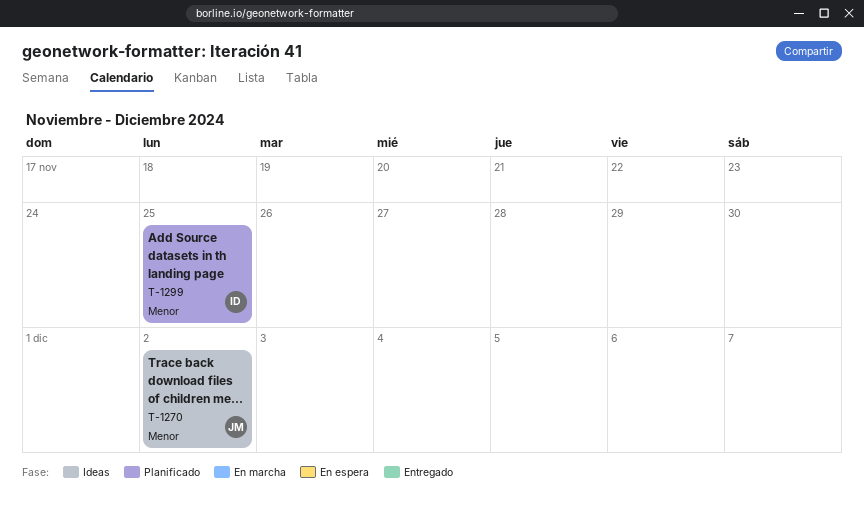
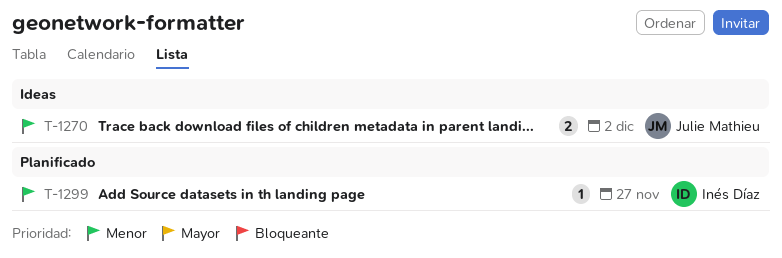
T-1299, due: Nov 25 -> Nov 27

